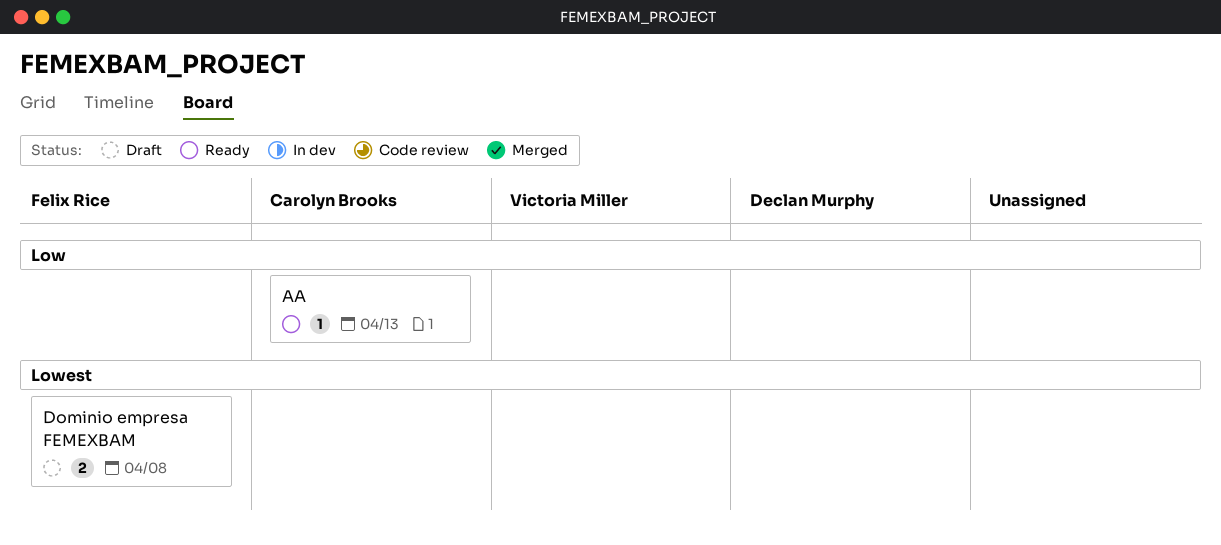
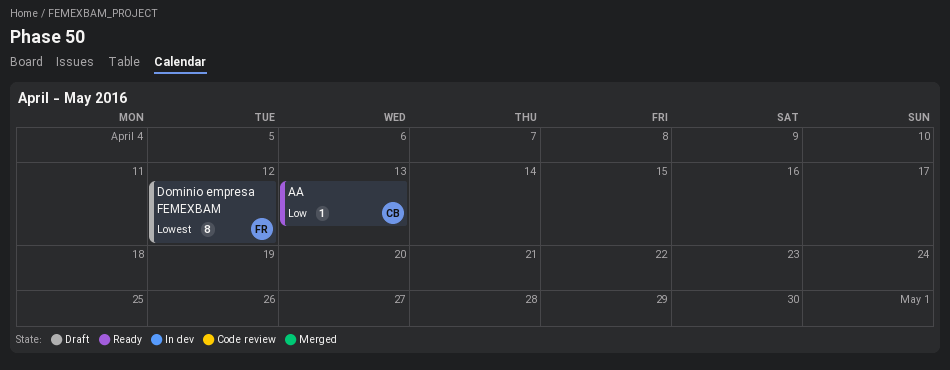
Dominio empresa FEMEXBAM, estimate: 2 -> 8
Dominio empresa FEMEXBAM, due: Apr 8 -> Apr 12

